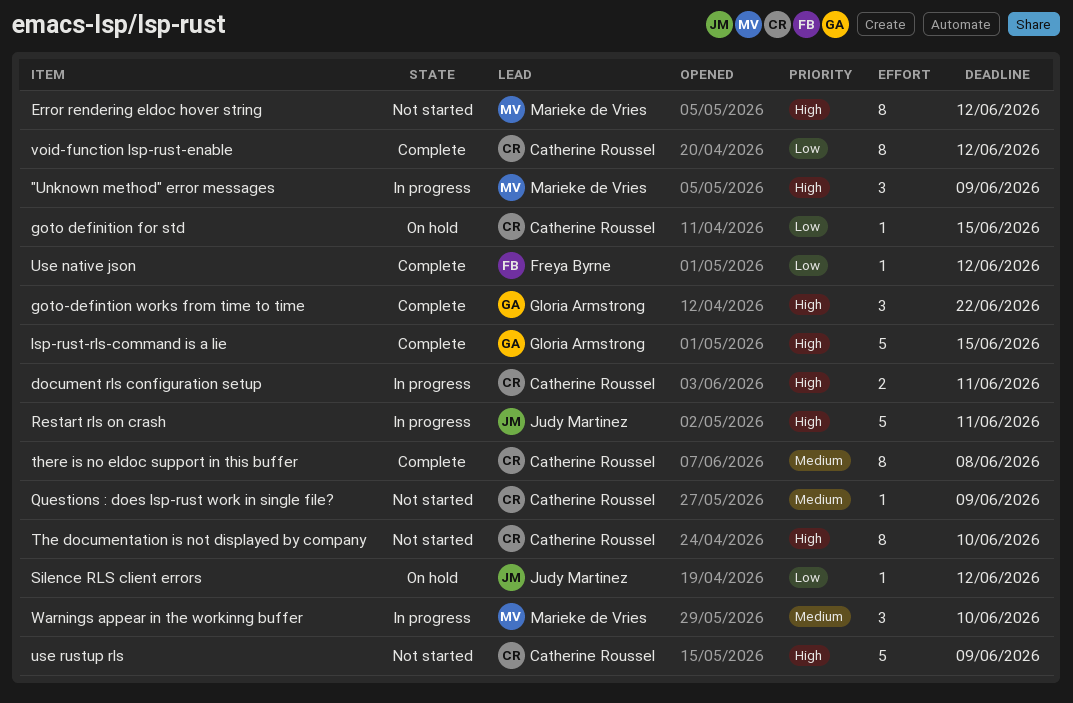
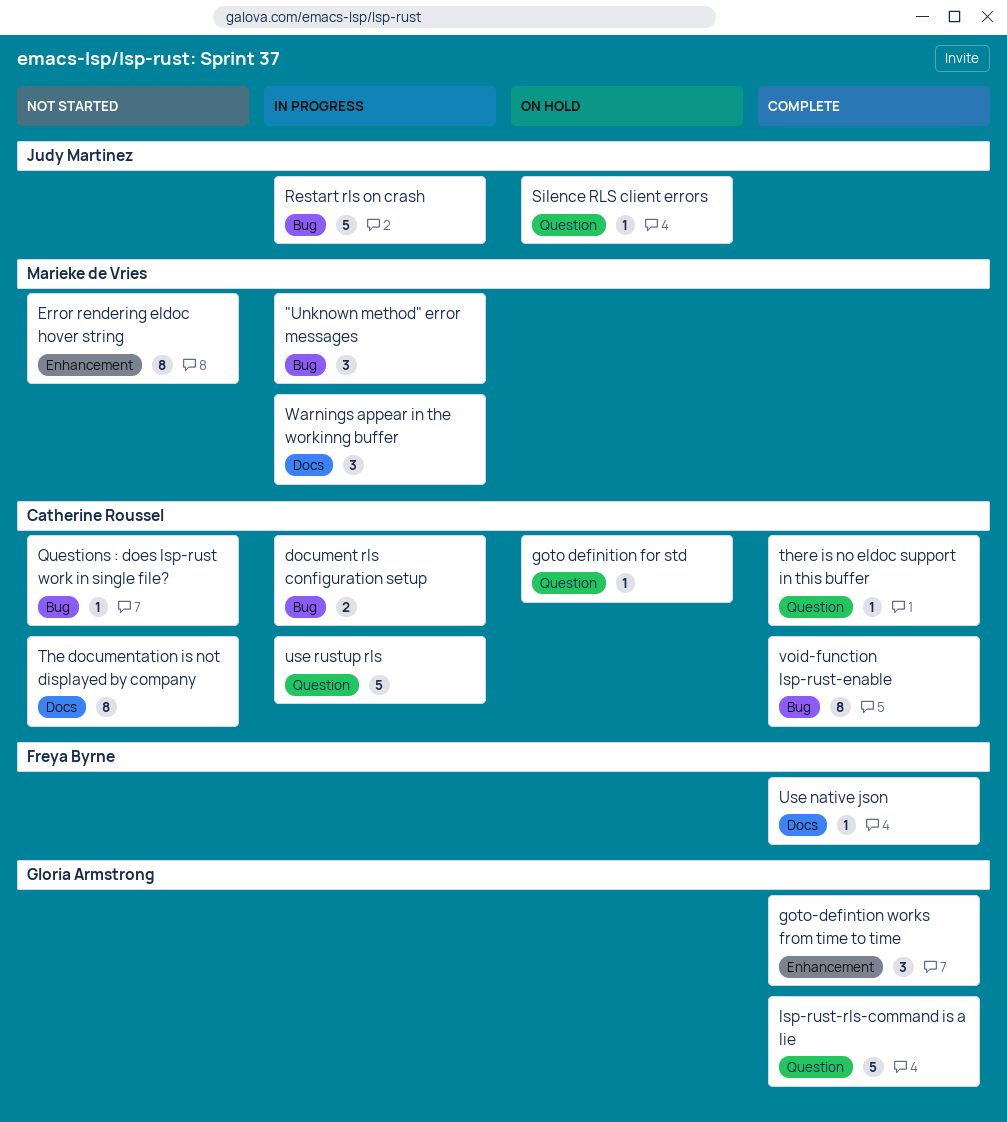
there is no eldoc support in this buffer, estimate: 8 -> 1
use rustup rls, status: Not started -> In progress

